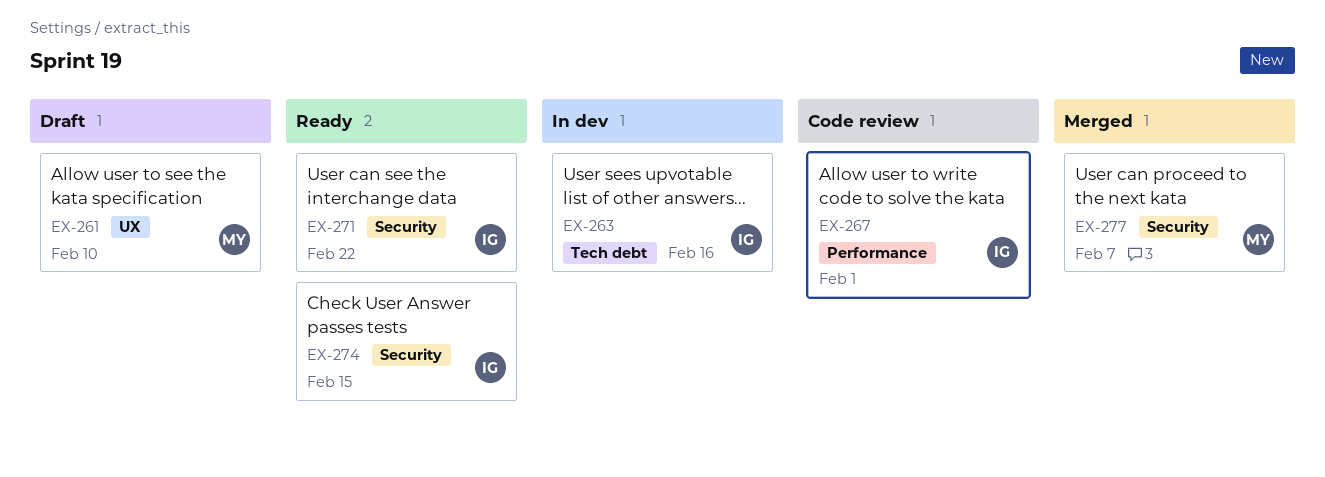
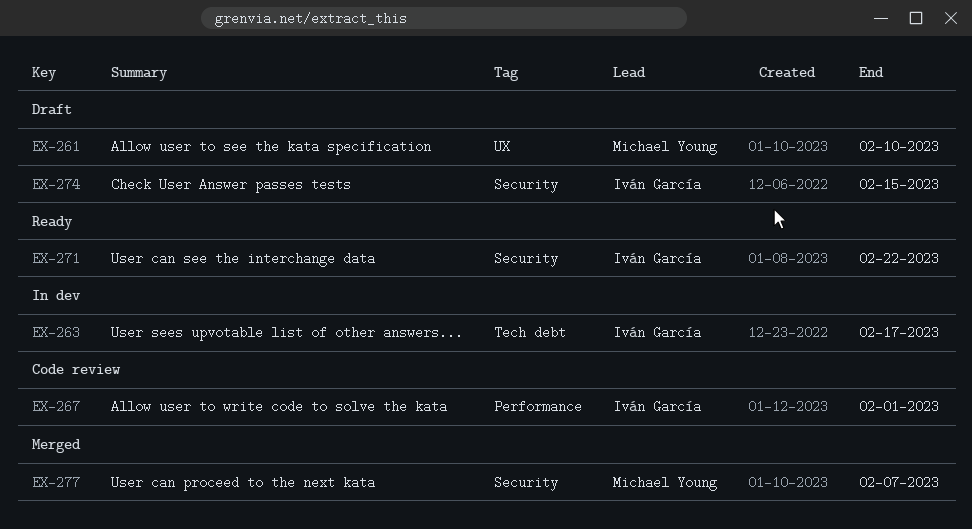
EX-263, due: Feb 16 -> Feb 17
EX-274, status: Ready -> Draft

